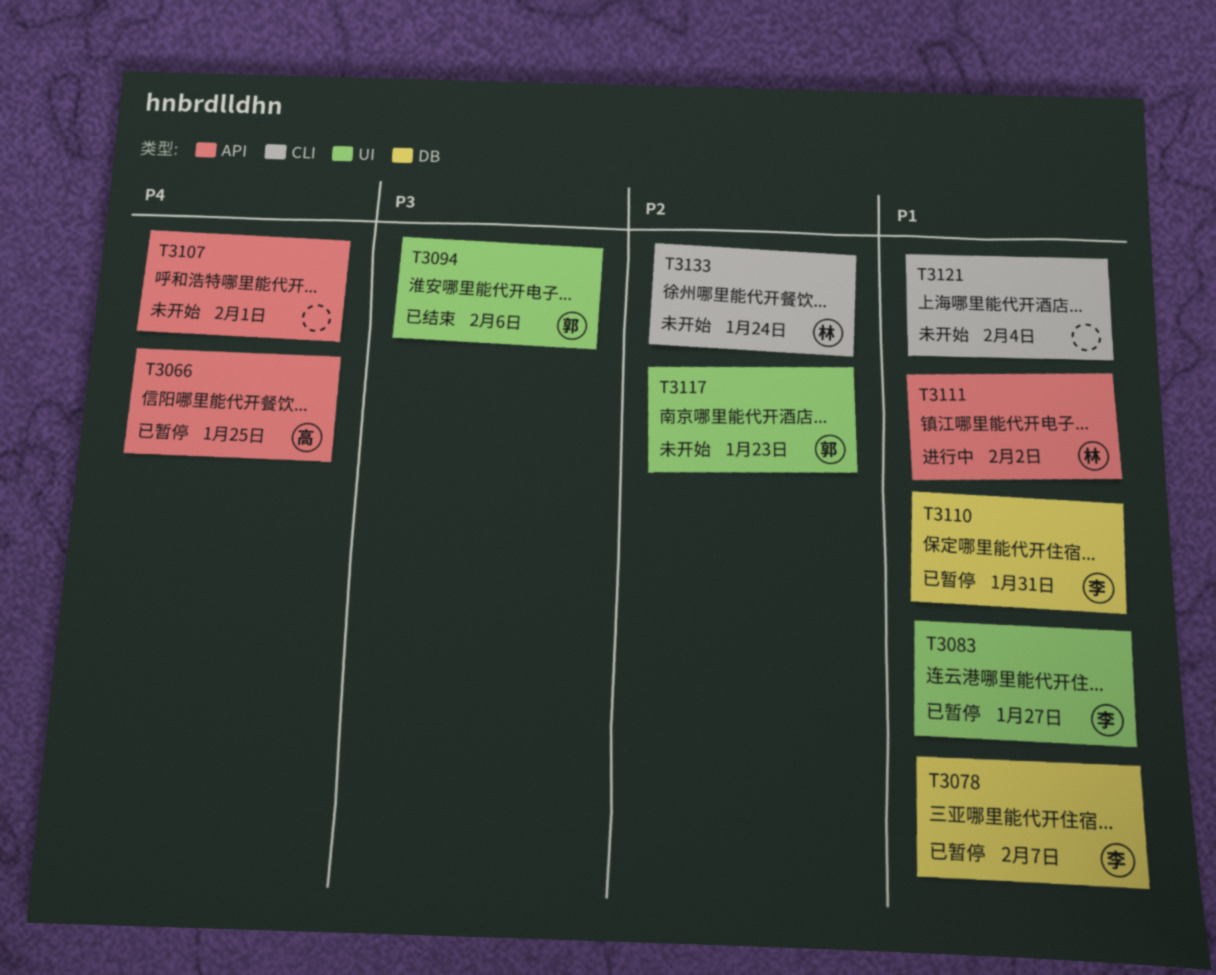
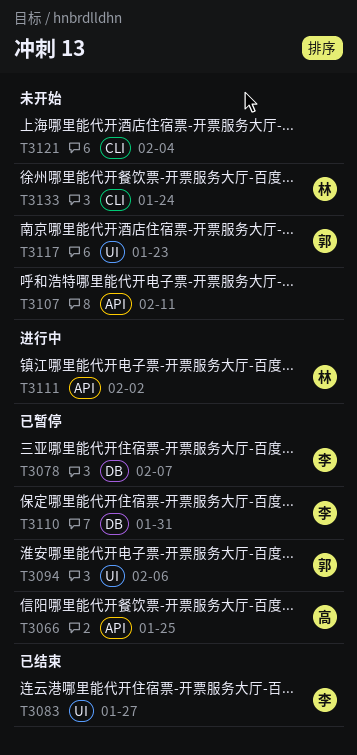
T3083, status: 已暂停 -> 已结束
T3094, status: 已结束 -> 已暂停
T3107, due: Feb 1 -> Feb 11

